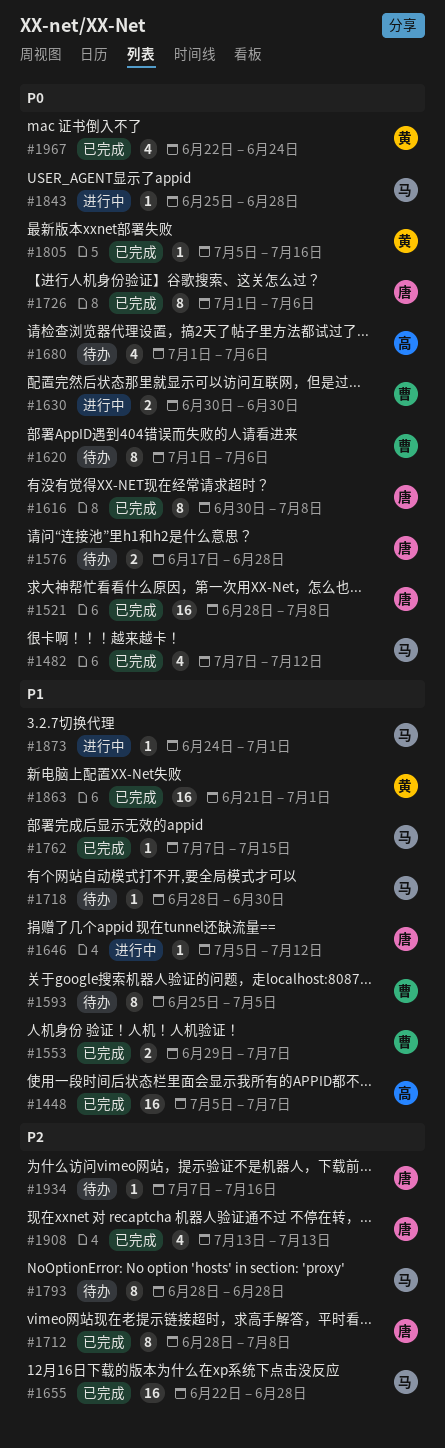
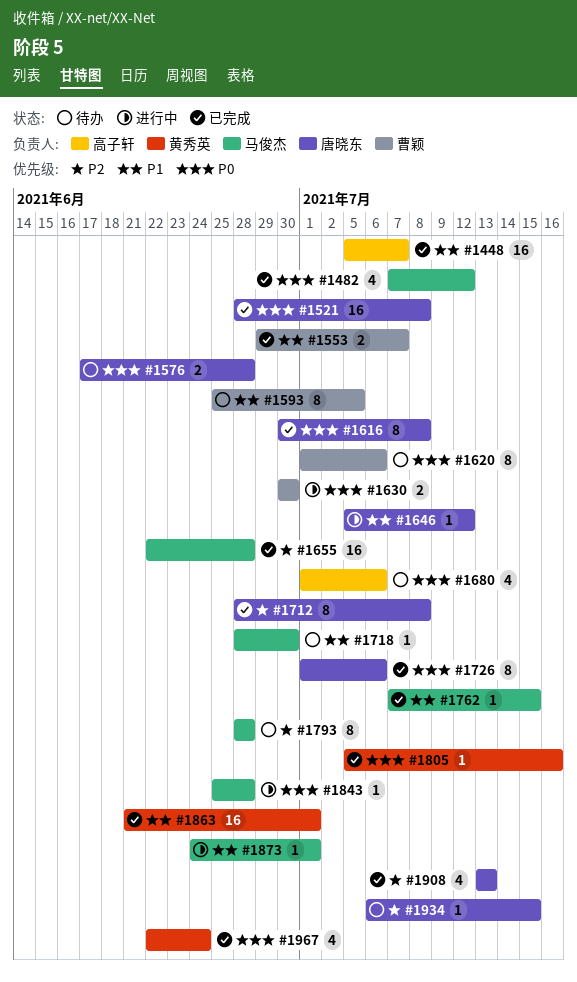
#1934, start: Jul 7 -> Jul 6
#1934, due: Jul 16 -> Jul 15

